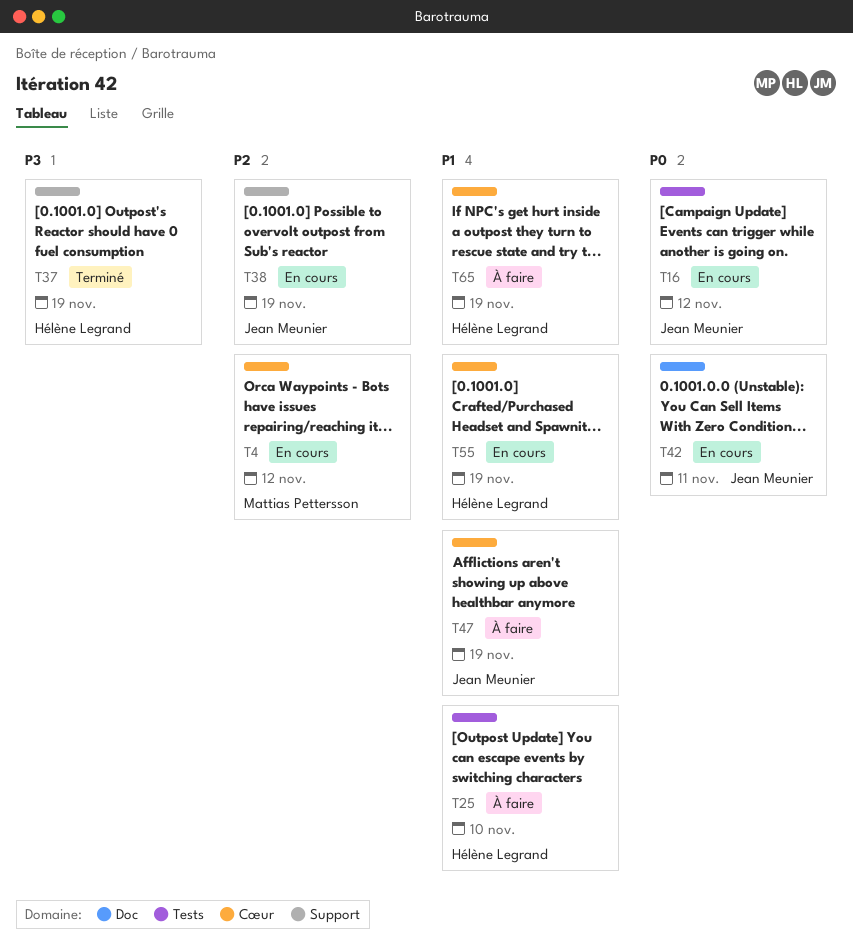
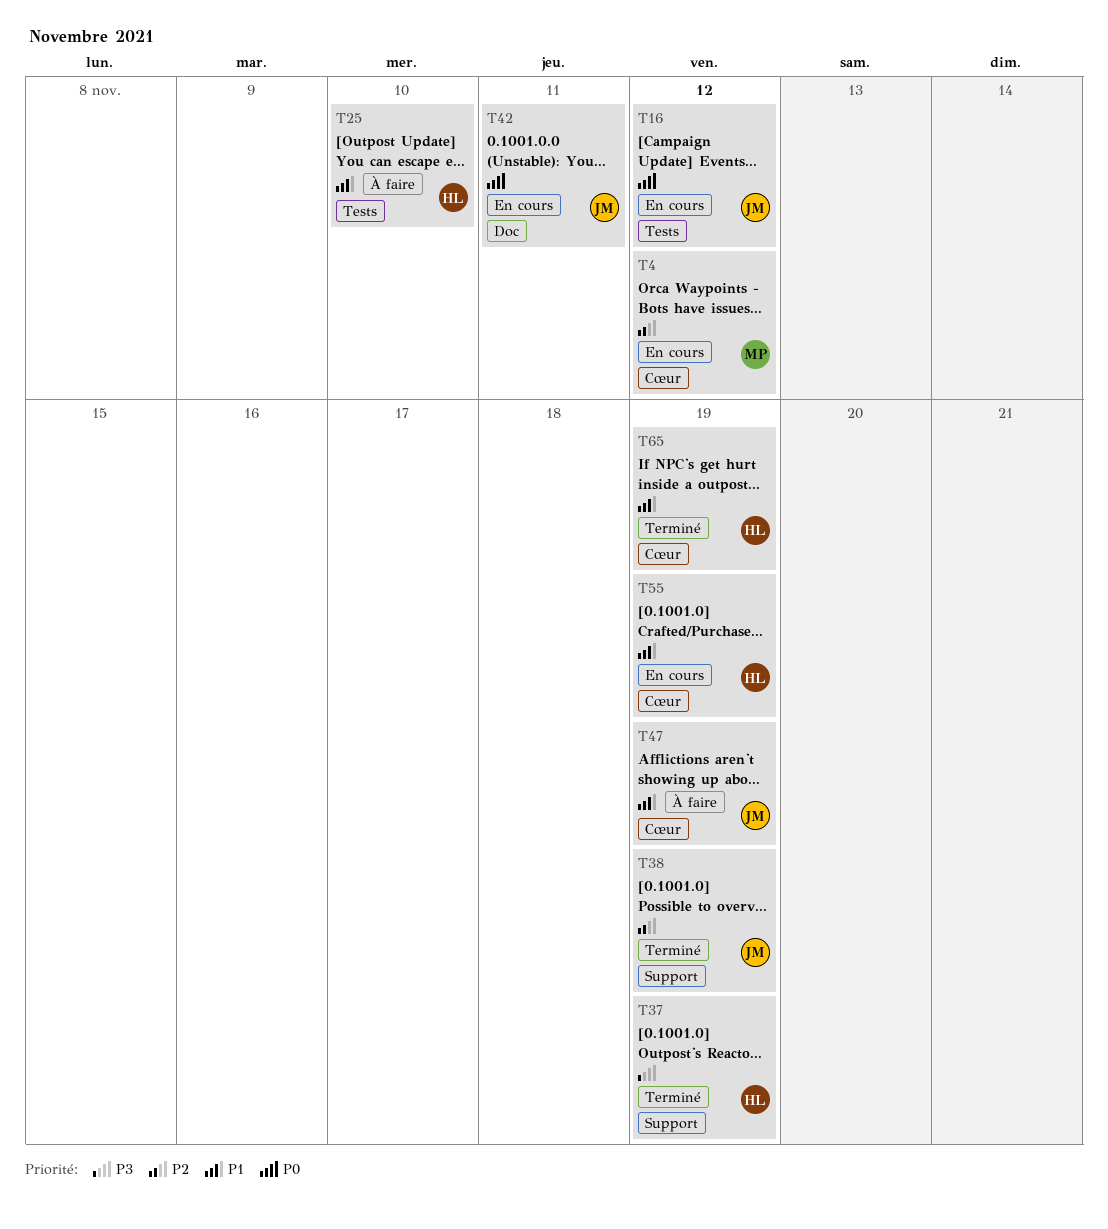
T38, status: En cours -> Terminé
T65, status: À faire -> Terminé

